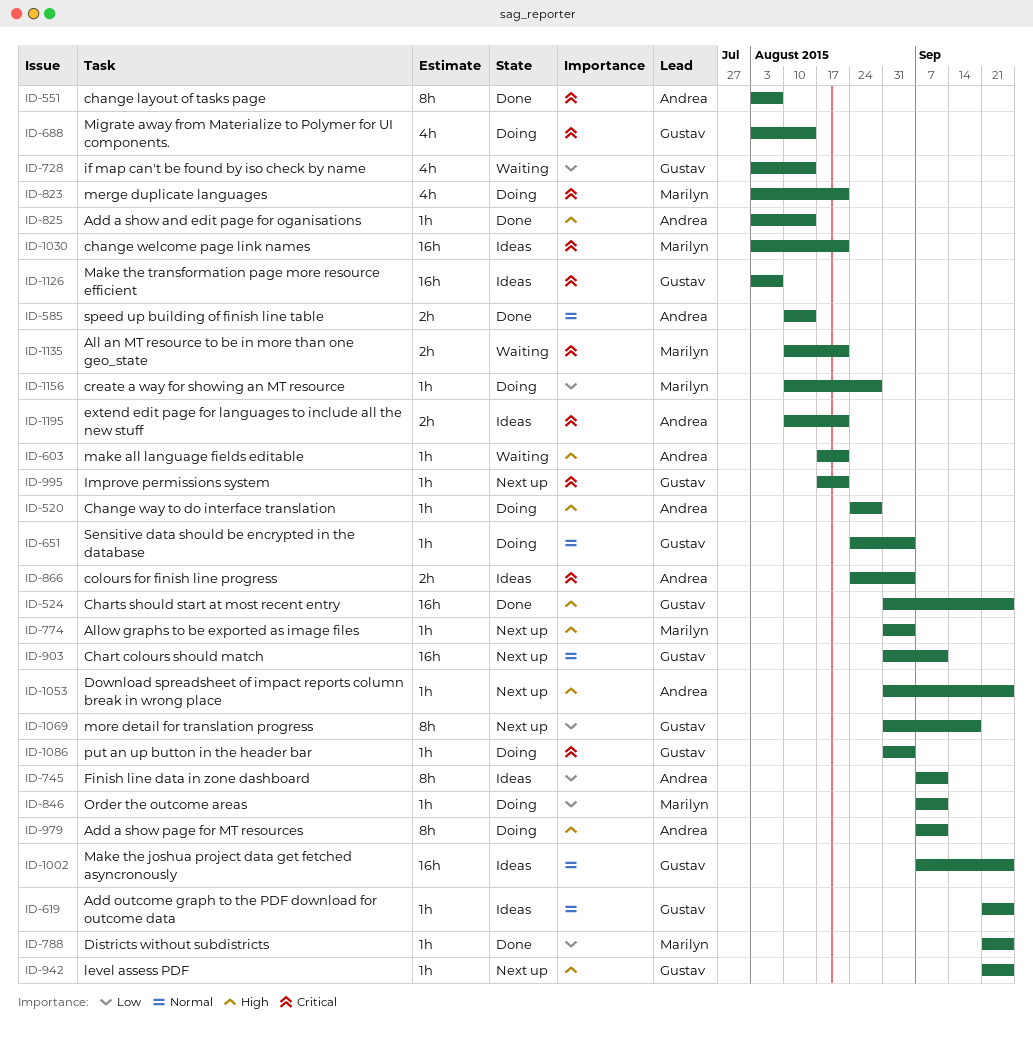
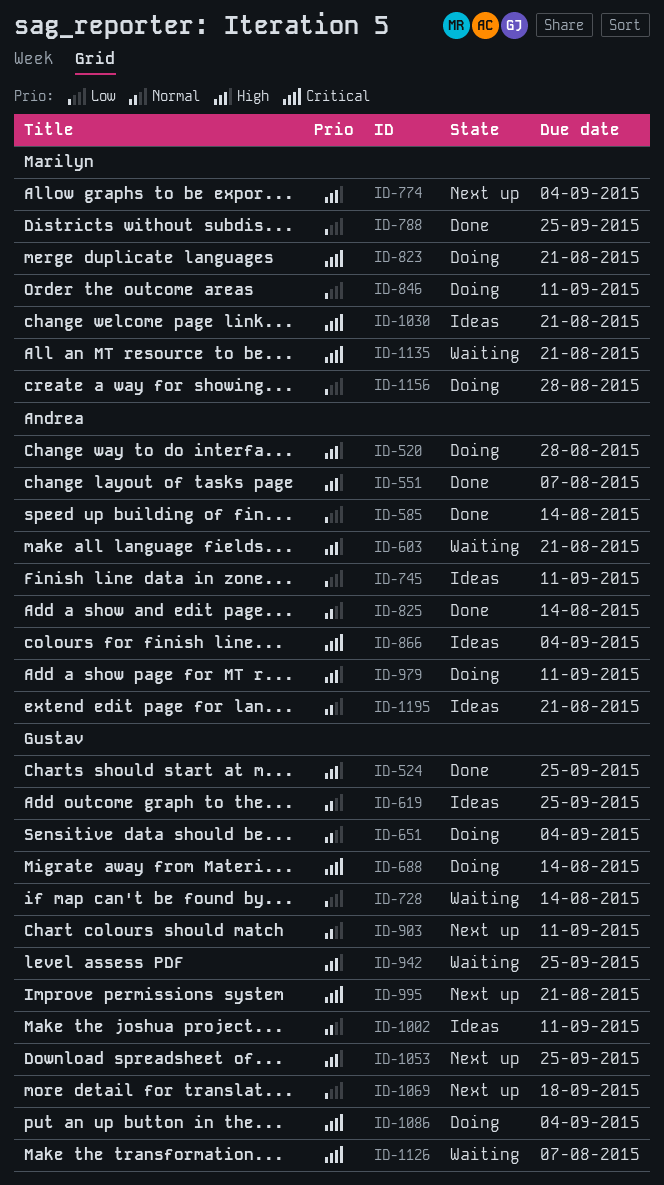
ID-551, priority: Critical -> High
ID-585, priority: Normal -> Low
ID-825, priority: High -> Normal
ID-942, status: Next up -> Waiting
ID-1002, due: Sep 25 -> Sep 11
ID-1053, owner: Andrea -> Gustav
ID-1126, status: Ideas -> Waiting
ID-1195, priority: Critical -> Normal

